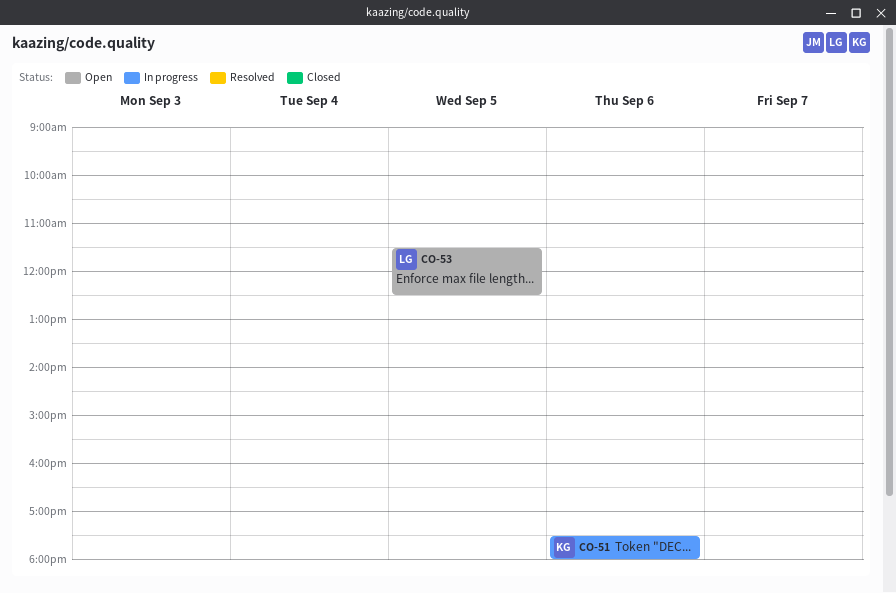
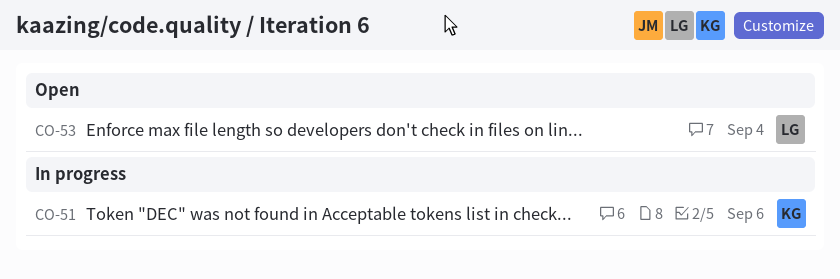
CO-53, day: Sep 5 -> Sep 4

